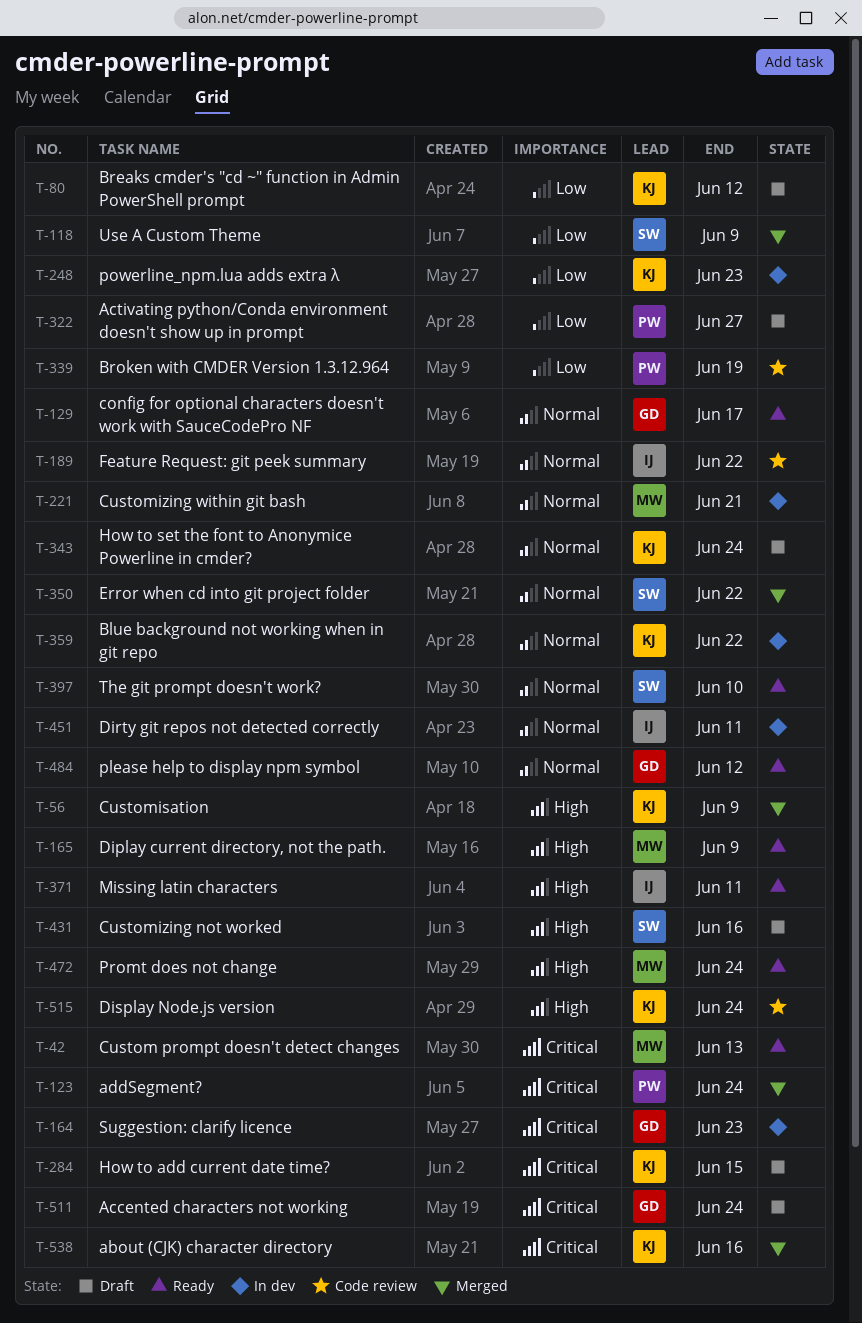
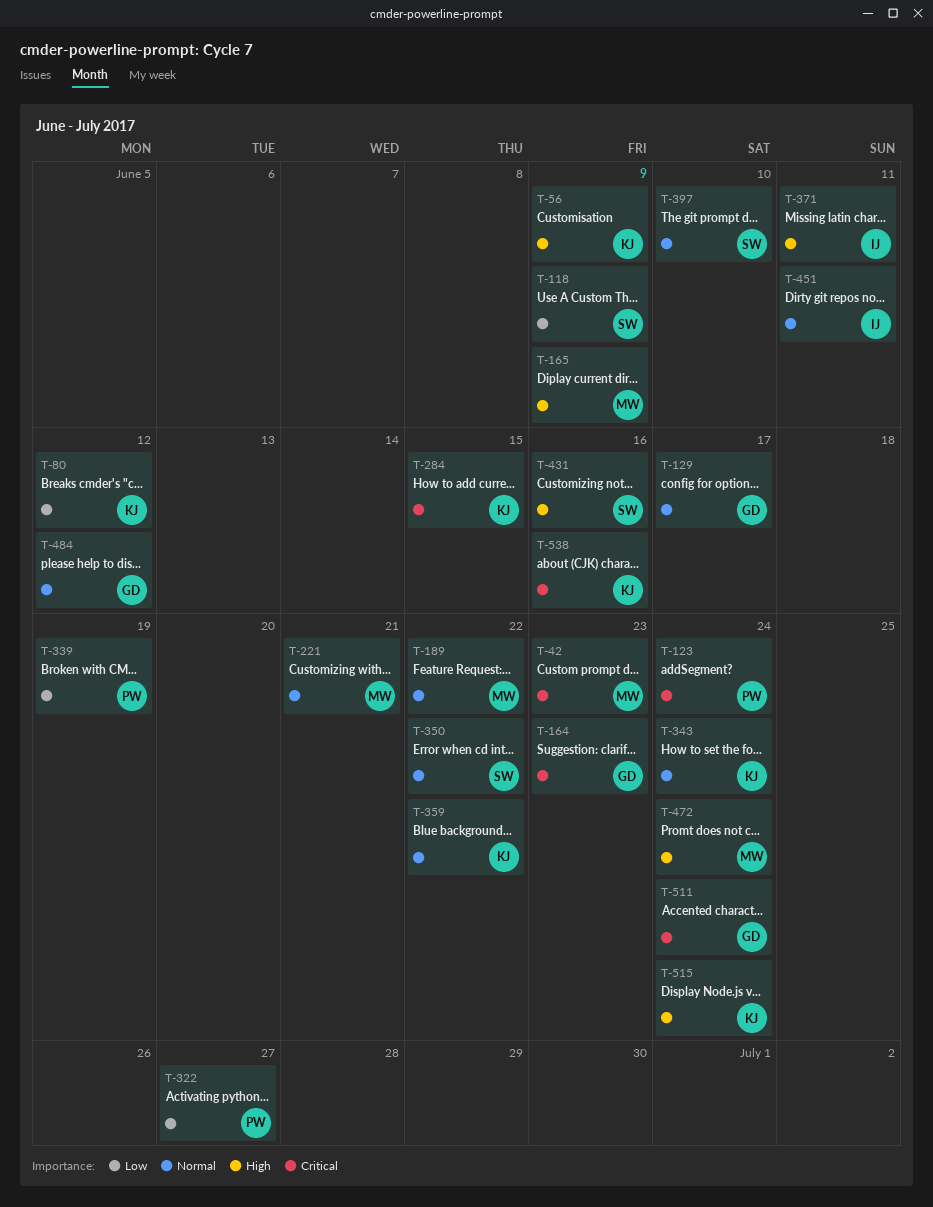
T-42, due: Jun 13 -> Jun 23
T-189, owner: IJ -> MW
T-248: present -> none

